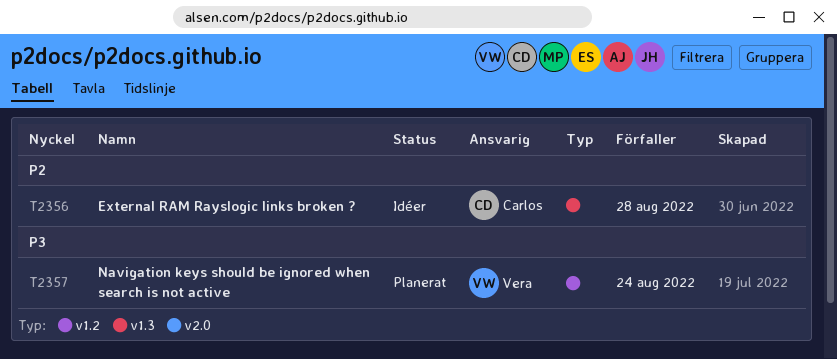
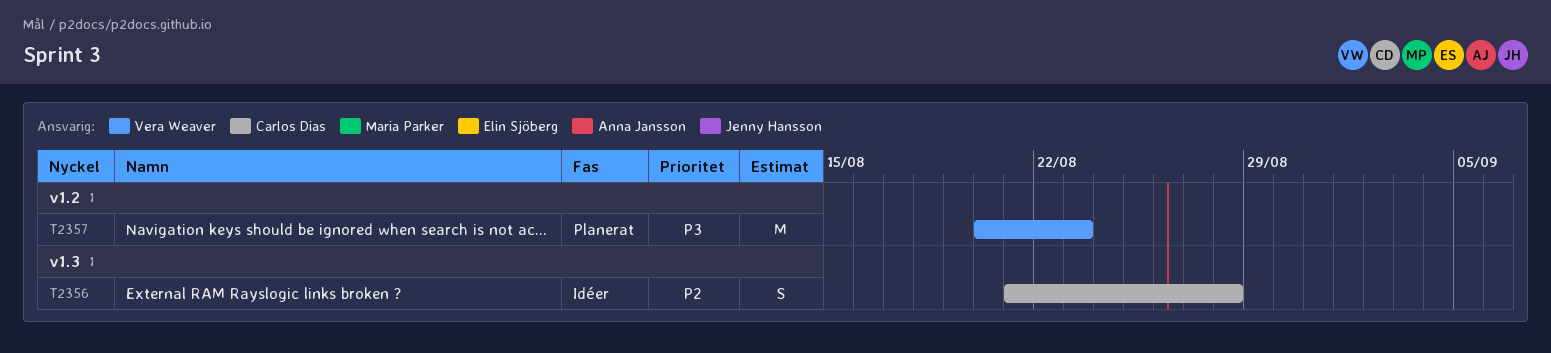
T2357, due: Aug 24 -> Aug 23

